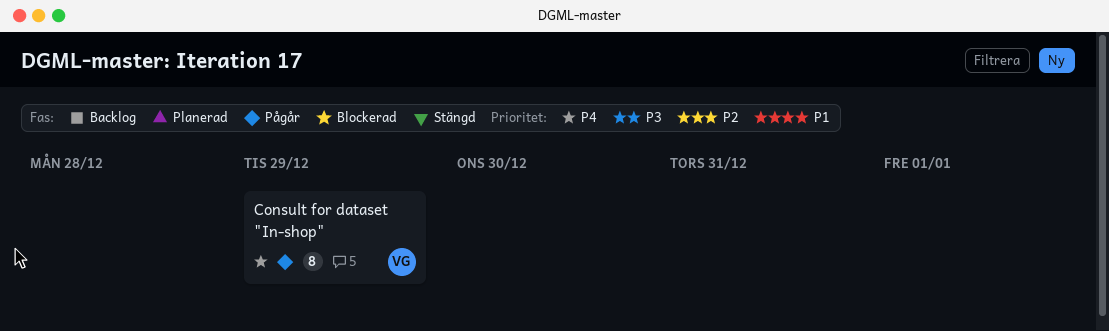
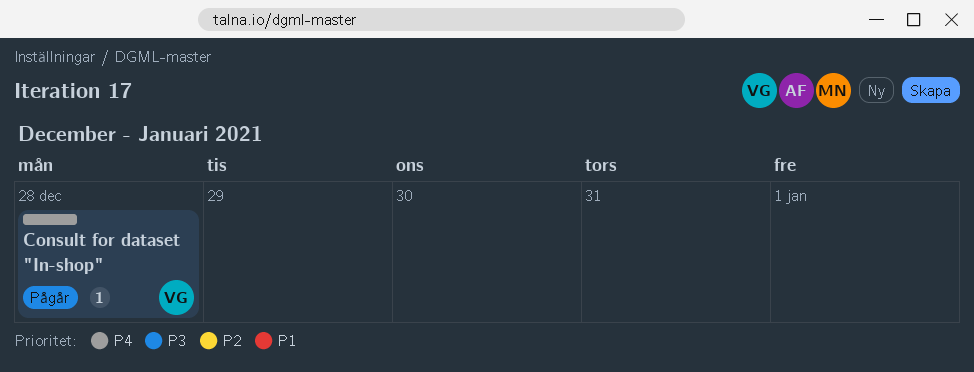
Consult for dataset "In-shop", estimate: 8 -> 1
Consult for dataset "In-shop", due: Dec 29 -> Dec 28

